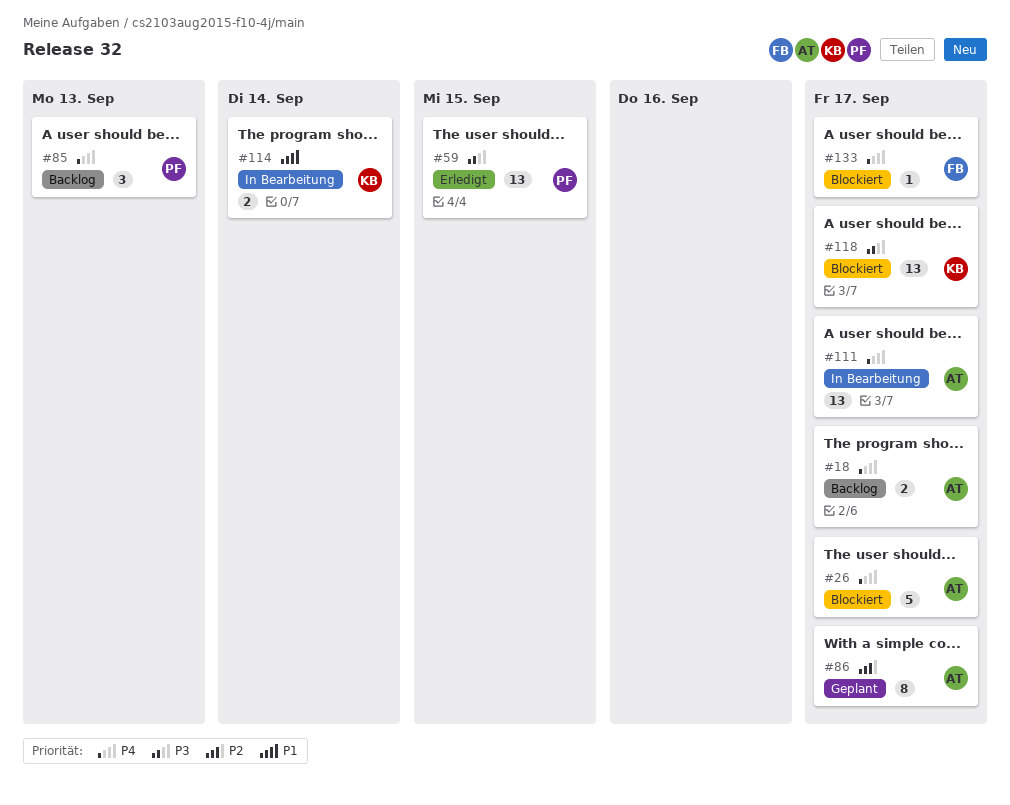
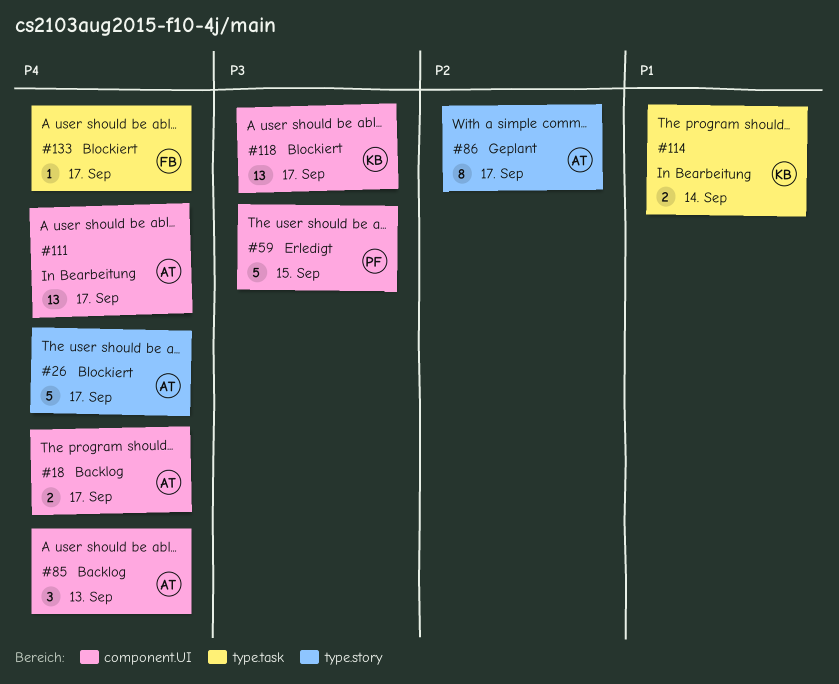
#59, estimate: 13 -> 5
#85, owner: PF -> AT

